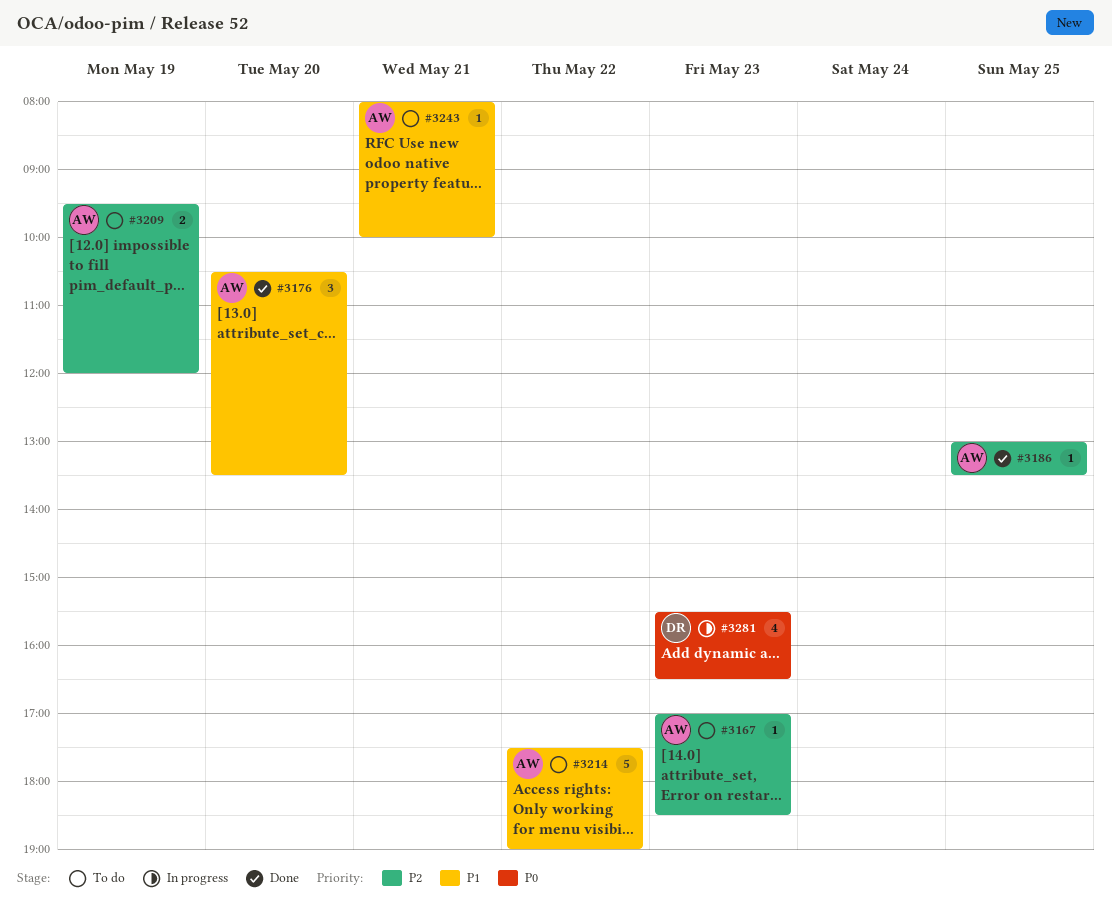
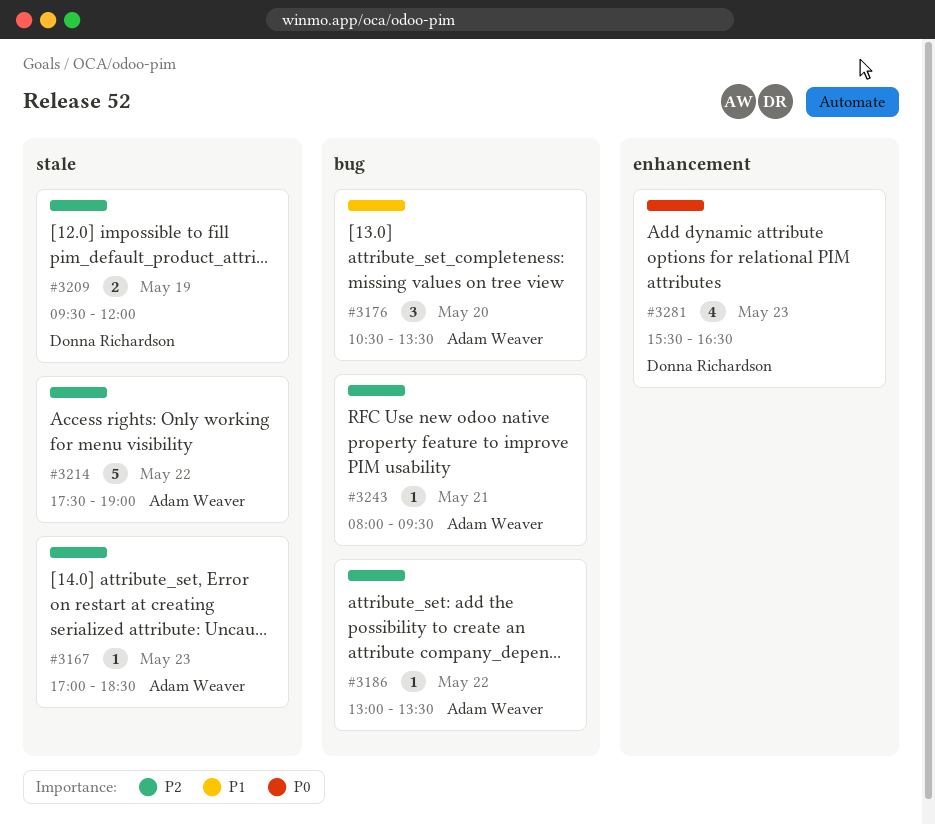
#3186, day: May 25 -> May 22
#3209, owner: Adam Weaver -> Donna Richardson
#3214, priority: P1 -> P2
#3243, priority: P1 -> P2
#3243, ends: 10:00 -> 09:30

